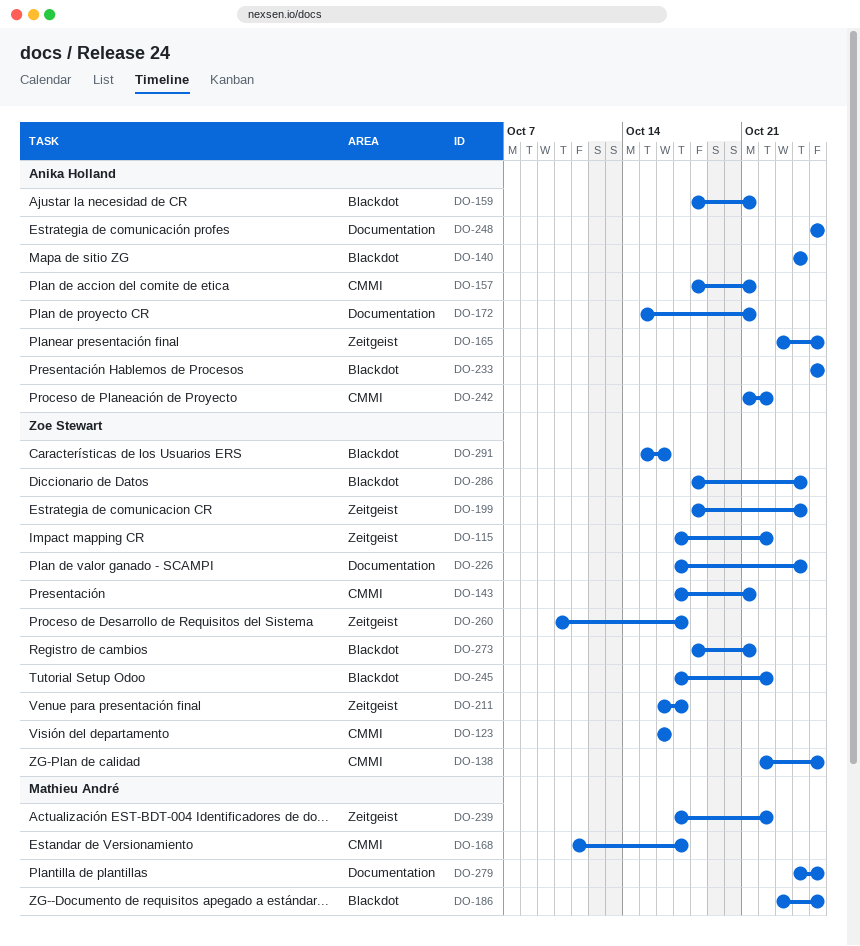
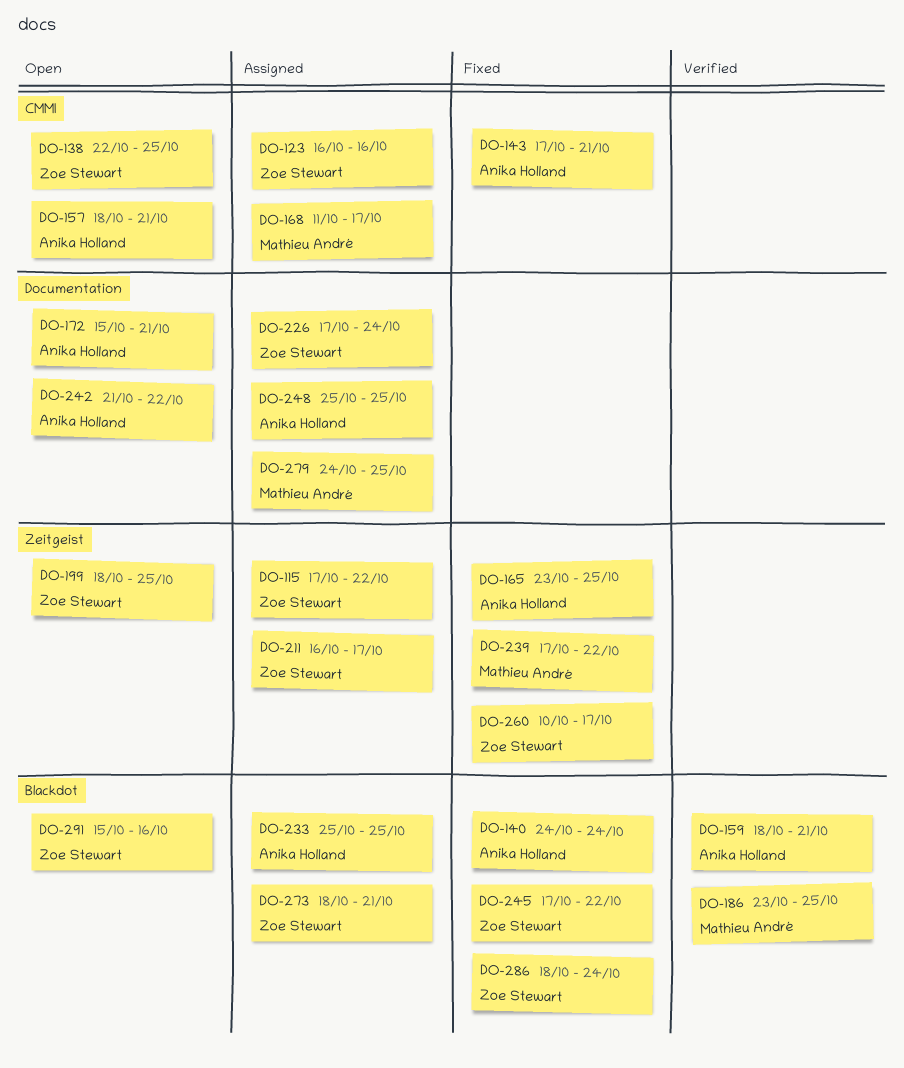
DO-143, owner: Zoe Stewart -> Anika Holland
DO-199, due: Oct 24 -> Oct 25
DO-242, label: CMMI -> Documentation

